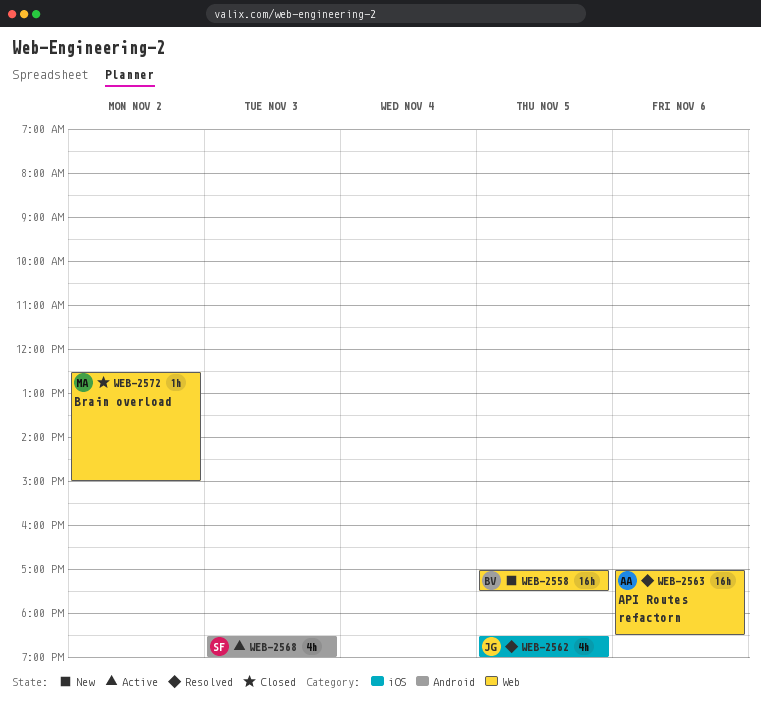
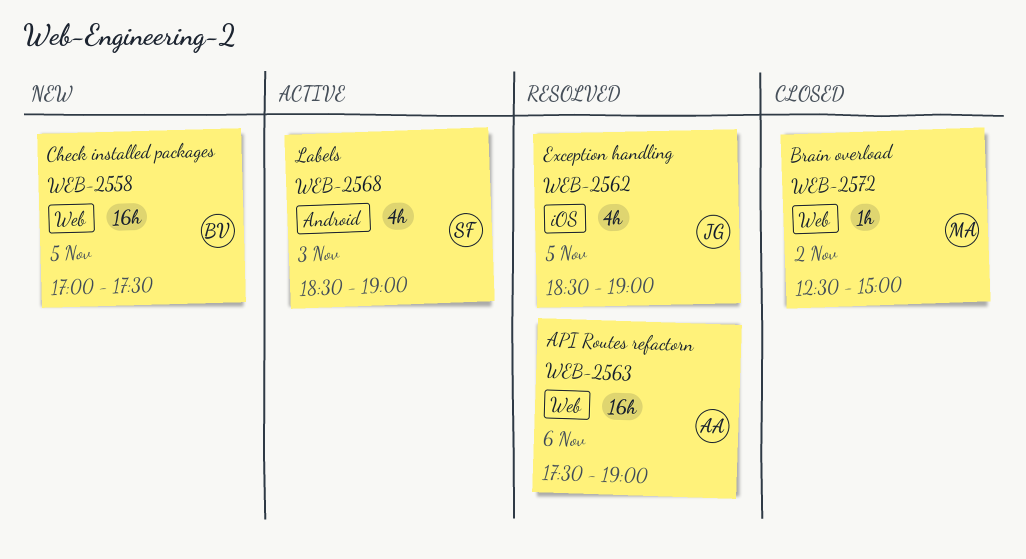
WEB-2563, begins: 17:00 -> 17:30
WEB-2563, ends: 18:30 -> 19:00

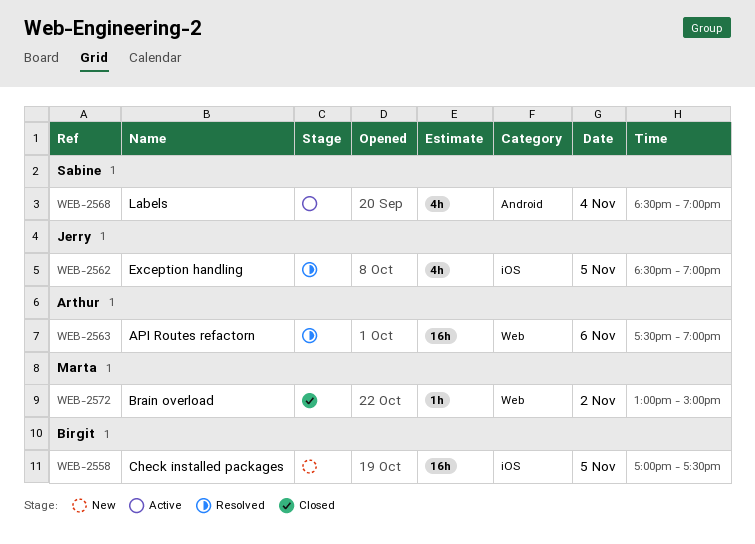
WEB-2558, label: Web -> iOS
WEB-2568, day: Nov 3 -> Nov 4
WEB-2572, begins: 12:30 -> 13:00

